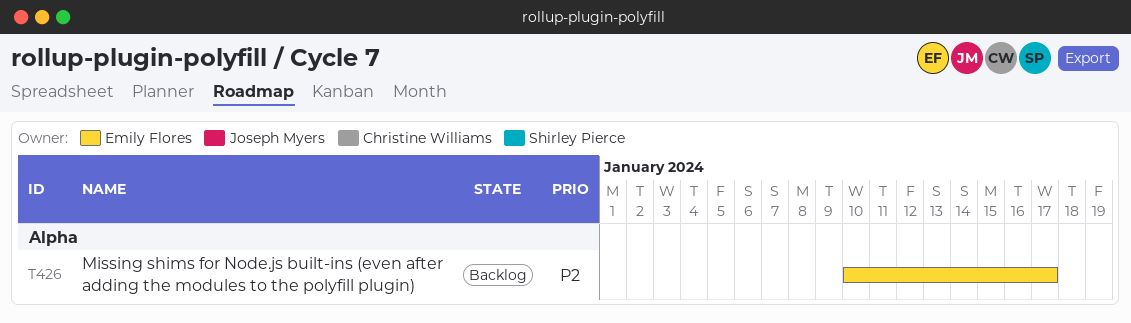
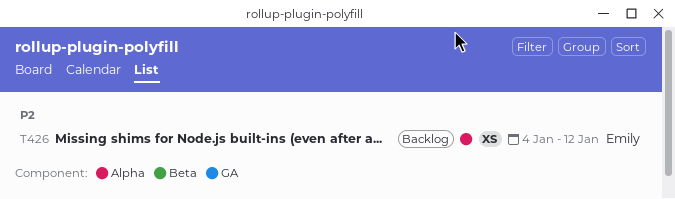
T426, start: Jan 10 -> Jan 4
T426, due: Jan 17 -> Jan 12

